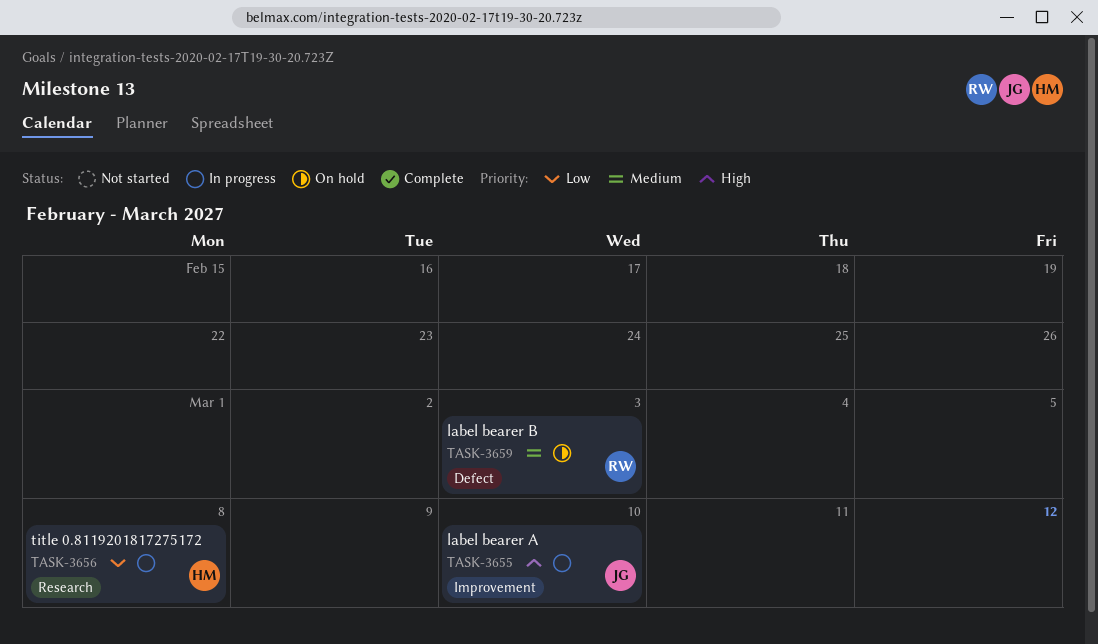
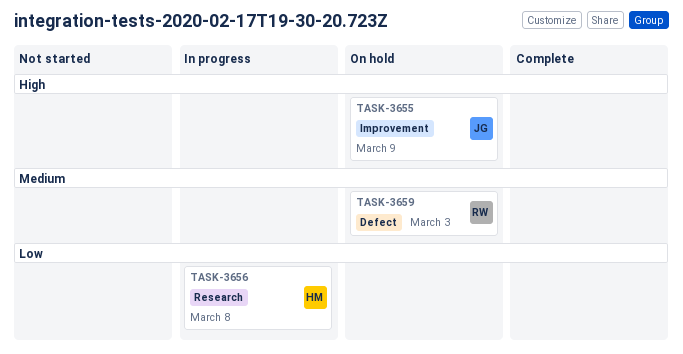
TASK-3655, status: In progress -> On hold
TASK-3655, due: Mar 10 -> Mar 9

